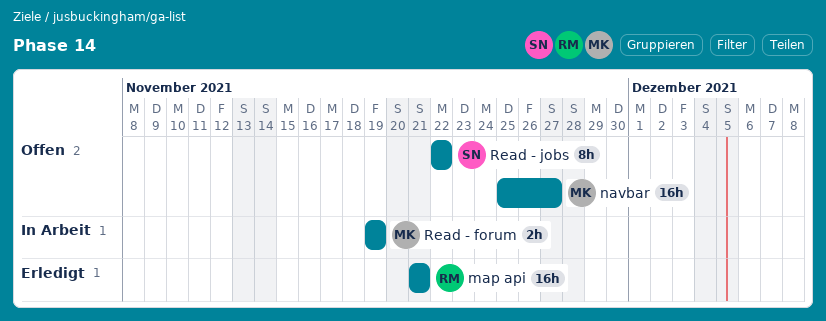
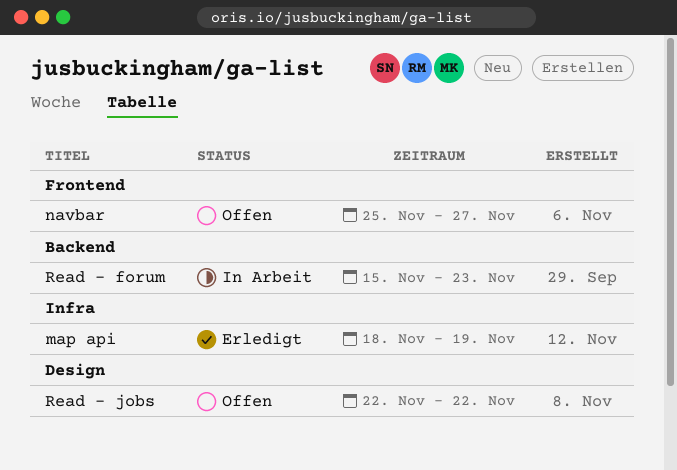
map api, start: Nov 21 -> Nov 18
map api, due: Nov 21 -> Nov 19
Read - forum, start: Nov 19 -> Nov 15
Read - forum, due: Nov 19 -> Nov 23

